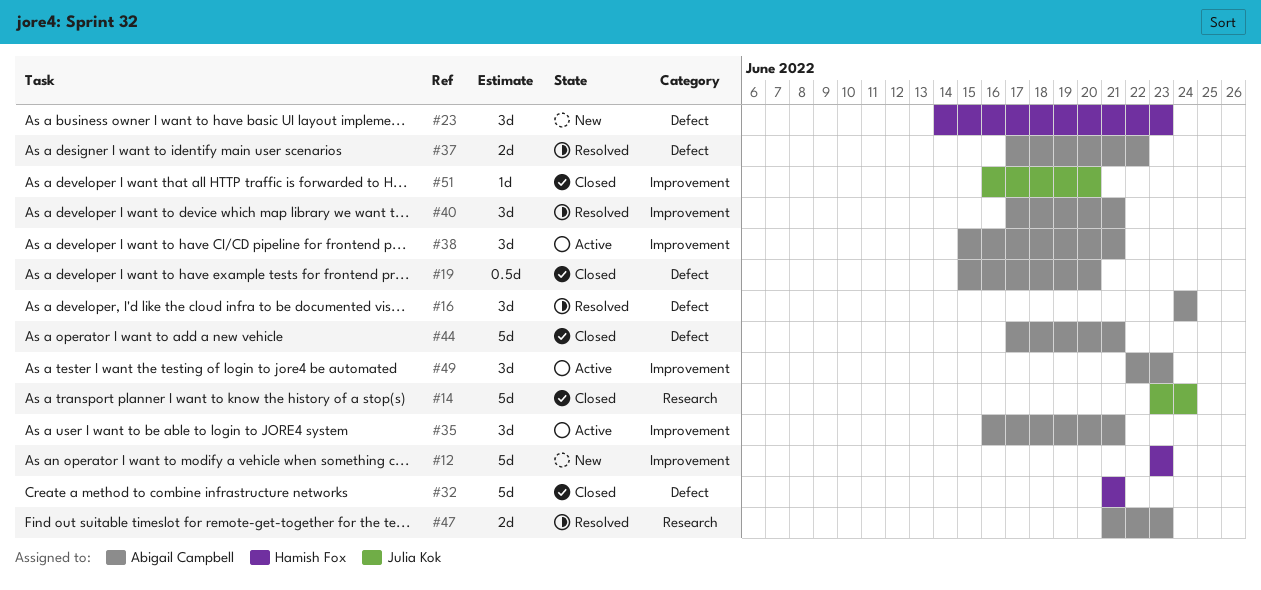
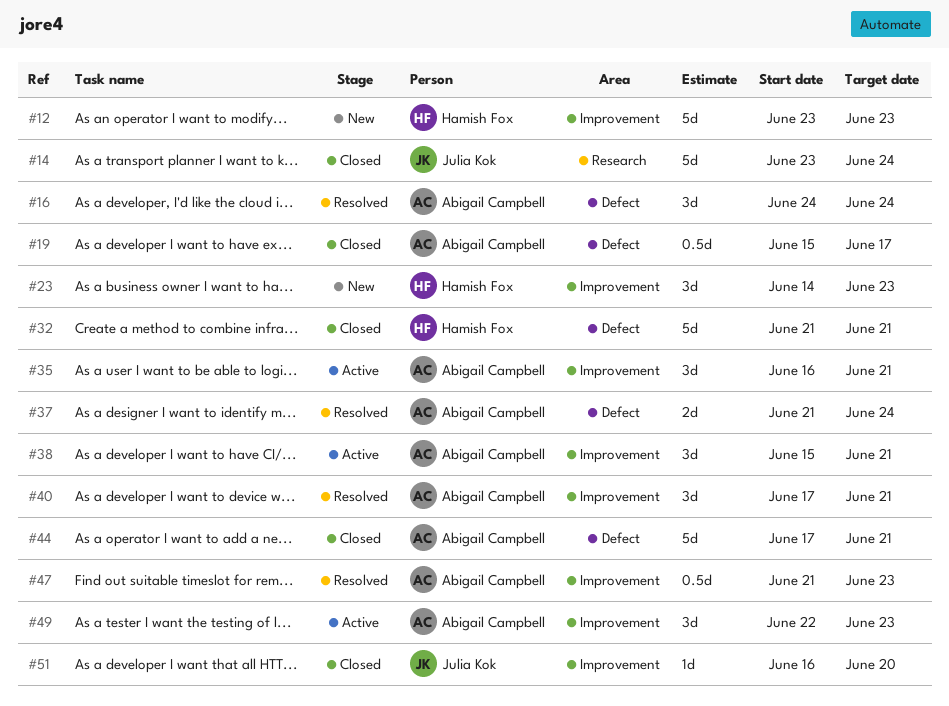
#19, due: Jun 20 -> Jun 17
#23, label: Defect -> Improvement
#37, start: Jun 17 -> Jun 21
#37, due: Jun 22 -> Jun 24
#47, label: Research -> Improvement
#47, estimate: 2d -> 0.5d

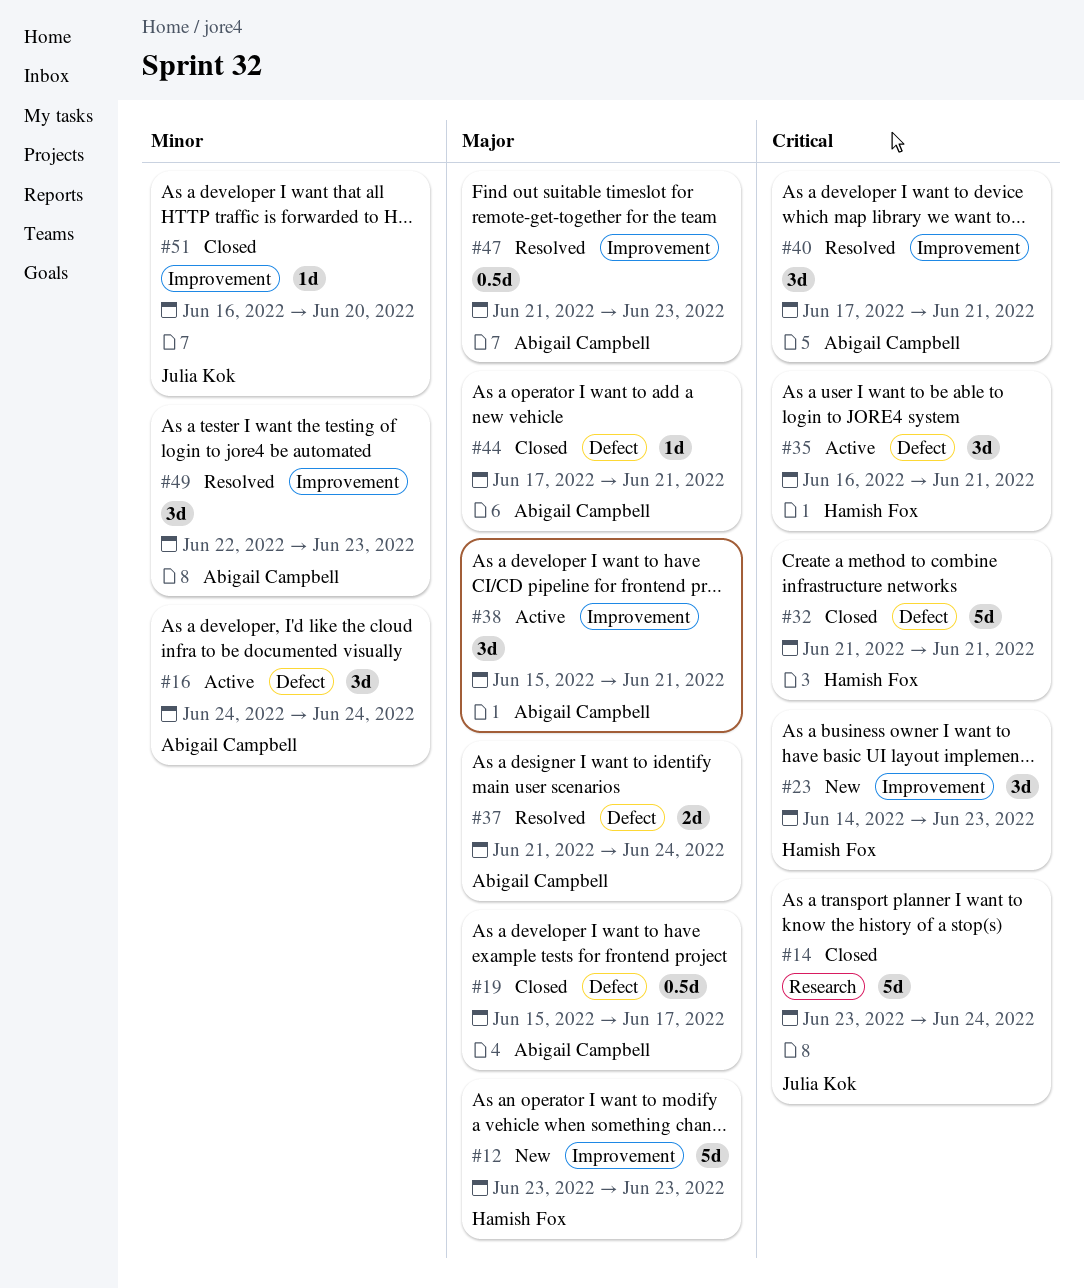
#16, status: Resolved -> Active
#35, owner: Abigail Campbell -> Hamish Fox
#35, label: Improvement -> Defect
#44, estimate: 5d -> 1d
#49, status: Active -> Resolved

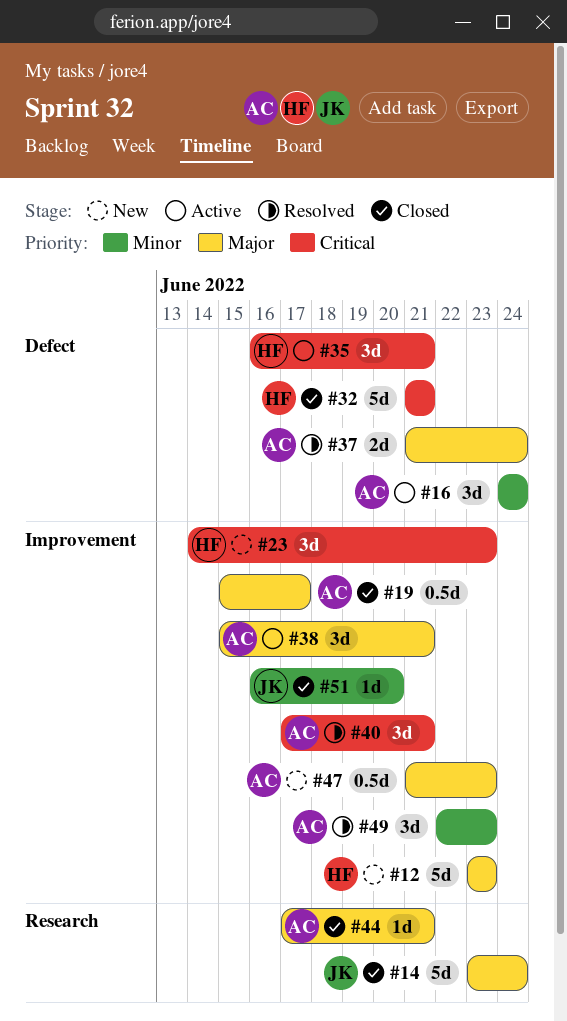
#14, priority: Critical -> Major
#19, label: Defect -> Improvement
#44, label: Defect -> Research
#47, status: Resolved -> New

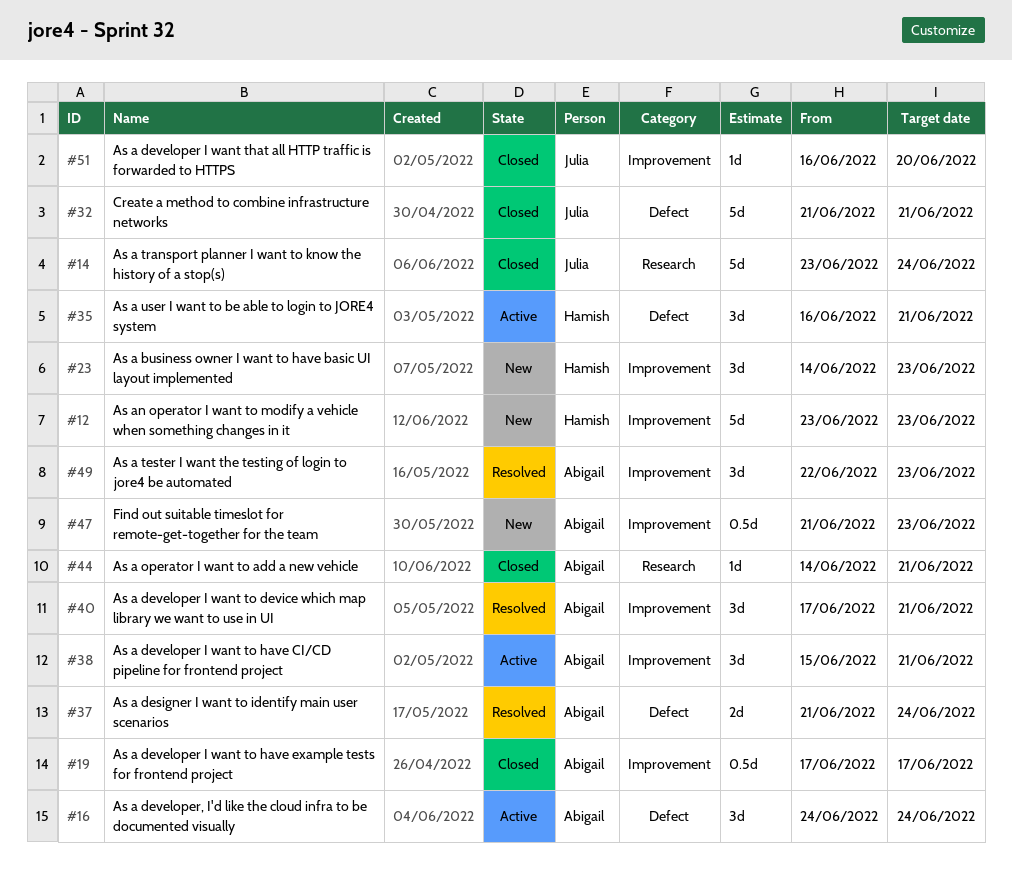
#19, start: Jun 15 -> Jun 17
#32, owner: Hamish -> Julia
#44, start: Jun 17 -> Jun 14

